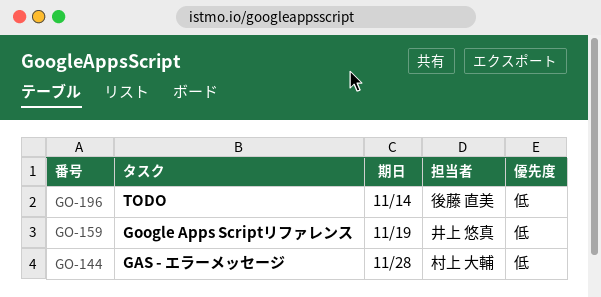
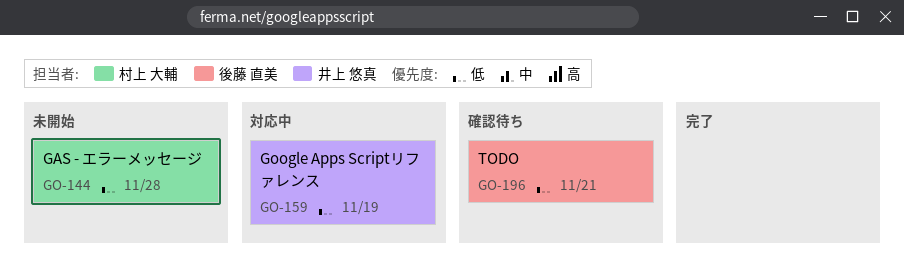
GO-196, due: Nov 14 -> Nov 21

